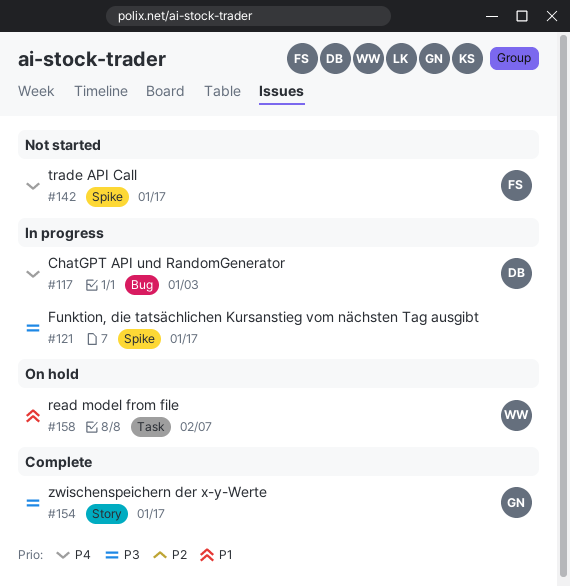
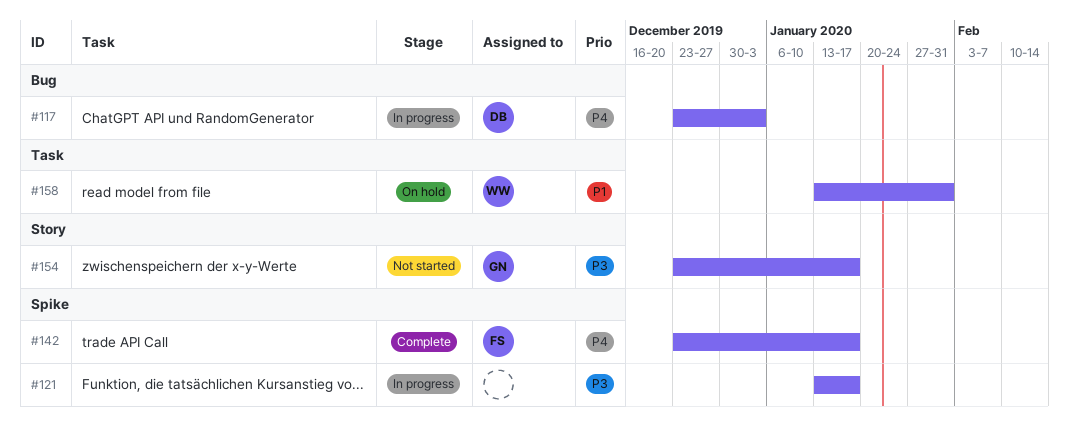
#142, status: Not started -> Complete
#154, status: Complete -> Not started
#158, due: Feb 7 -> Jan 31

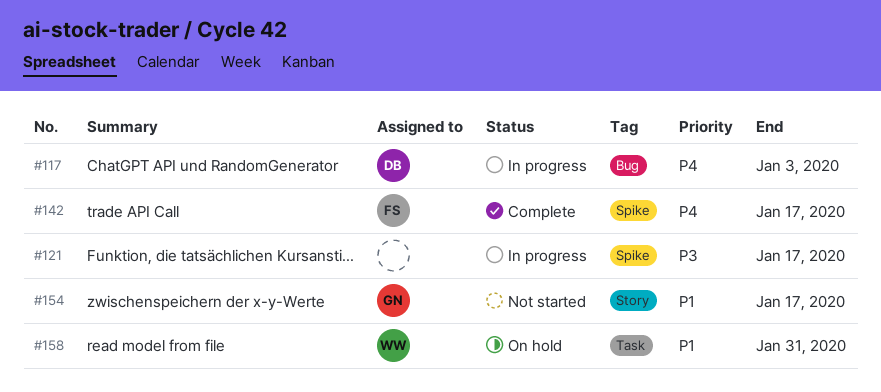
#154, priority: P3 -> P1

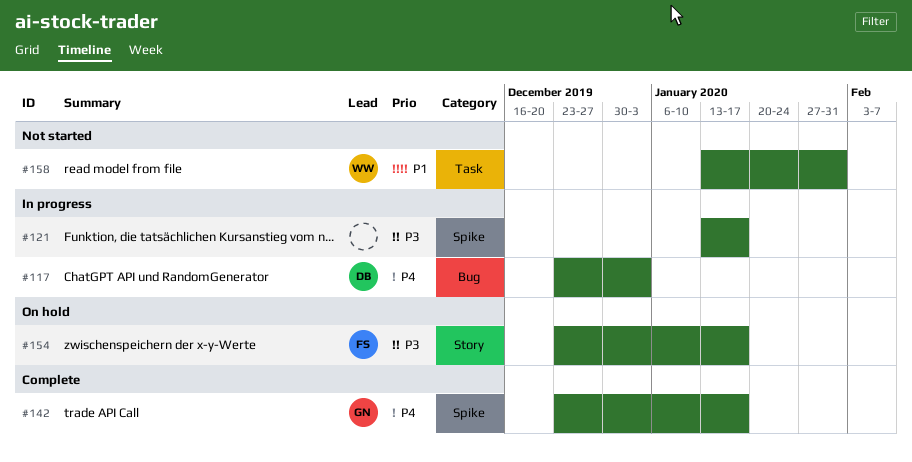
#142, owner: FS -> GN
#154, status: Not started -> On hold
#154, owner: GN -> FS
#154, priority: P1 -> P3
#158, status: On hold -> Not started

